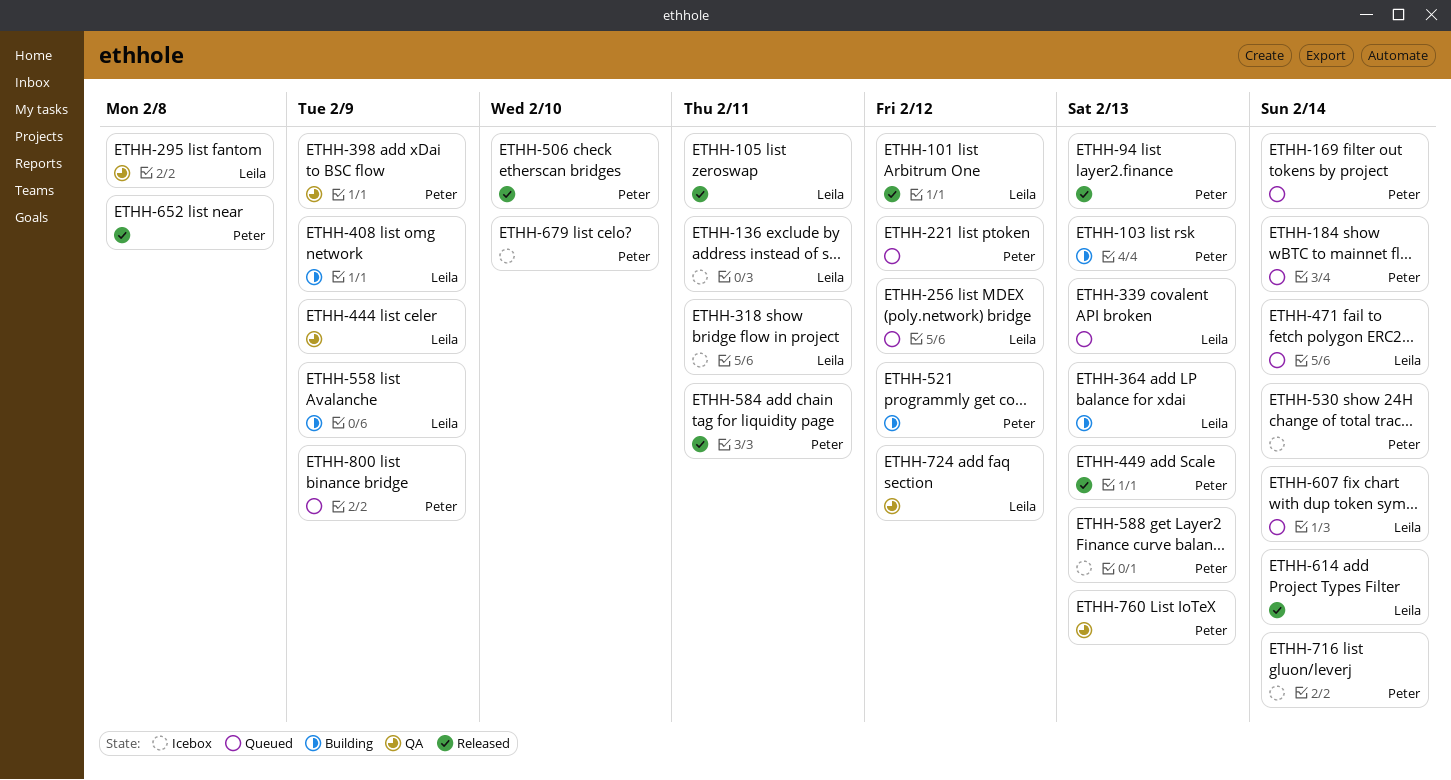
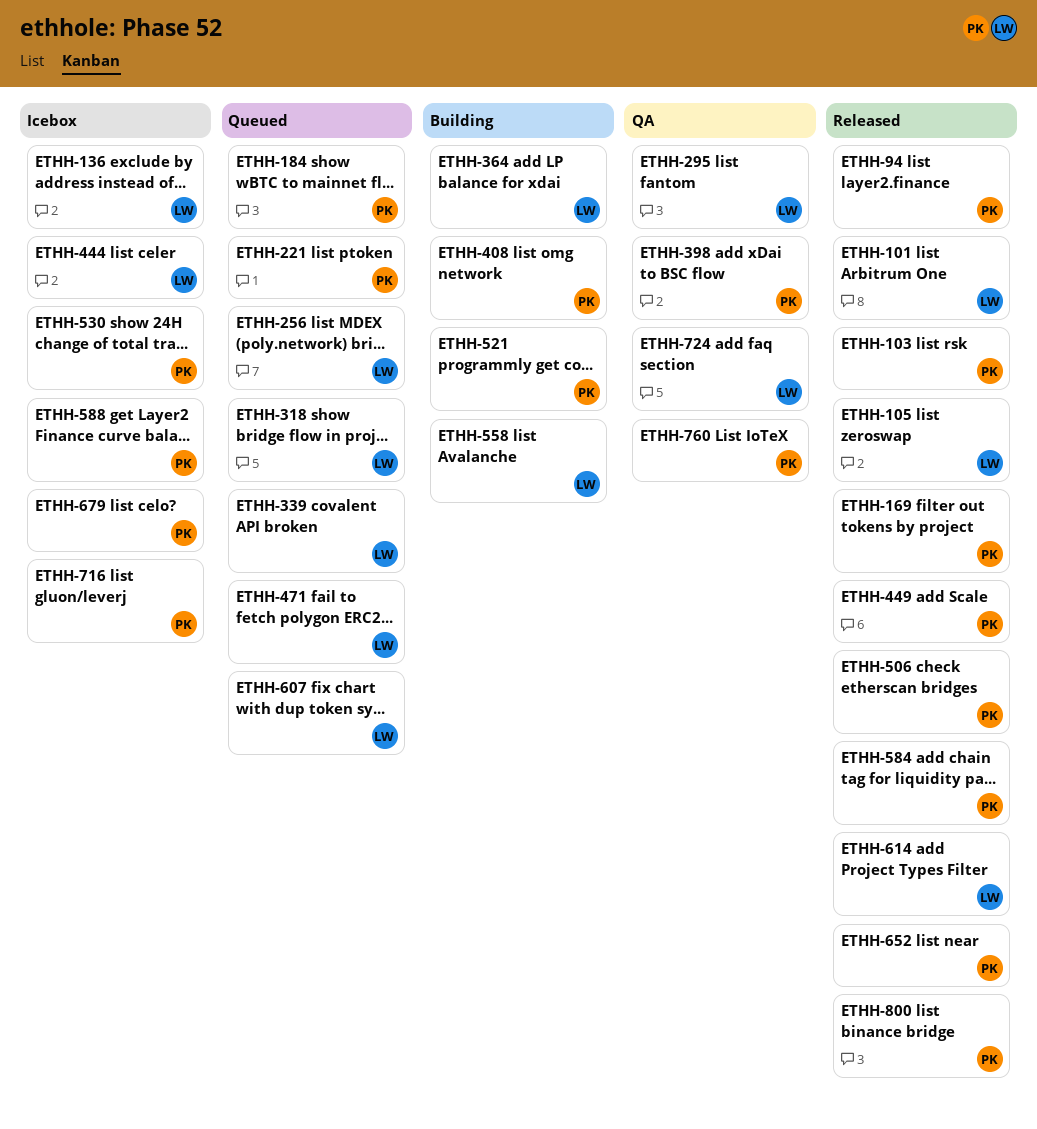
ETHH-103, status: Building -> Released
ETHH-169, status: Queued -> Released
ETHH-318, status: Icebox -> Queued
ETHH-408, owner: Leila -> Peter
ETHH-444, status: QA -> Icebox
ETHH-800, status: Queued -> Released

